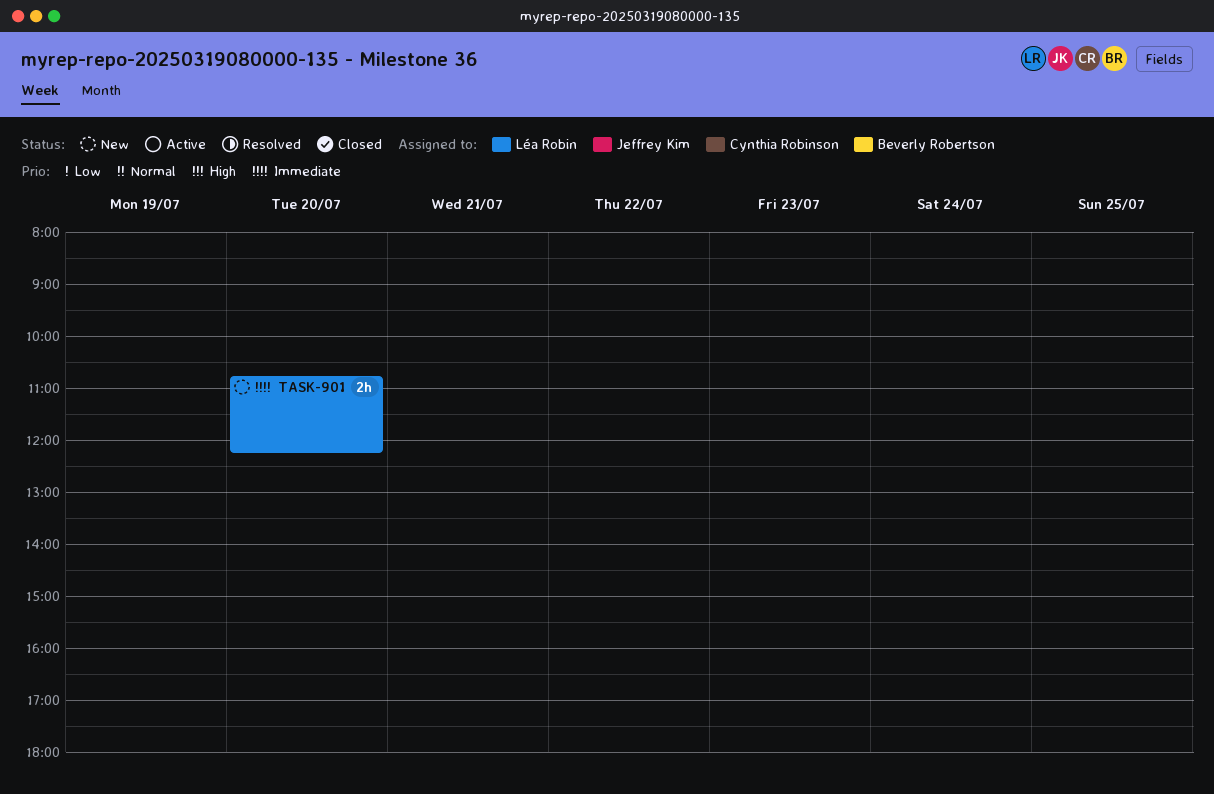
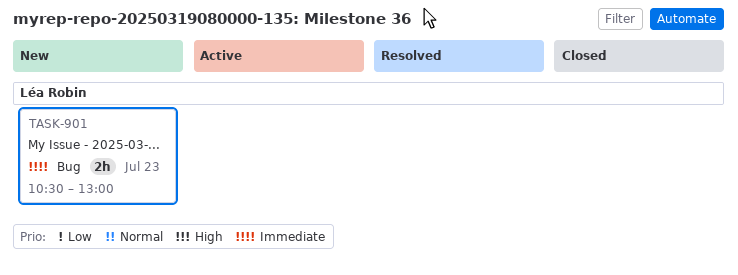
TASK-901, day: Jul 20 -> Jul 23
TASK-901, begins: 10:45 -> 10:30
TASK-901, ends: 12:15 -> 13:00

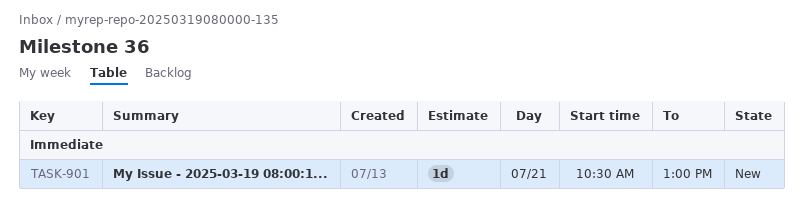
TASK-901, estimate: 2h -> 1d
TASK-901, day: Jul 23 -> Jul 21

